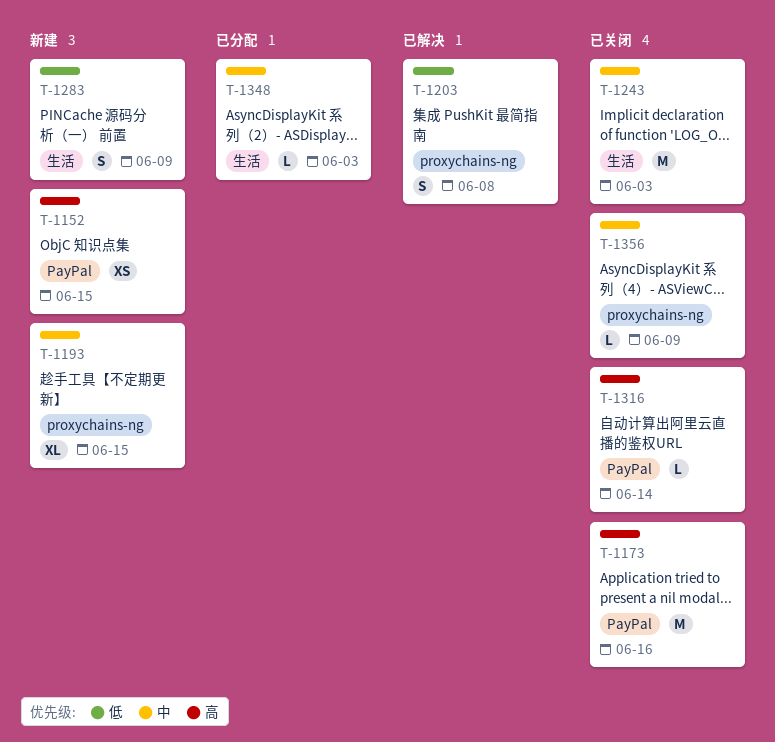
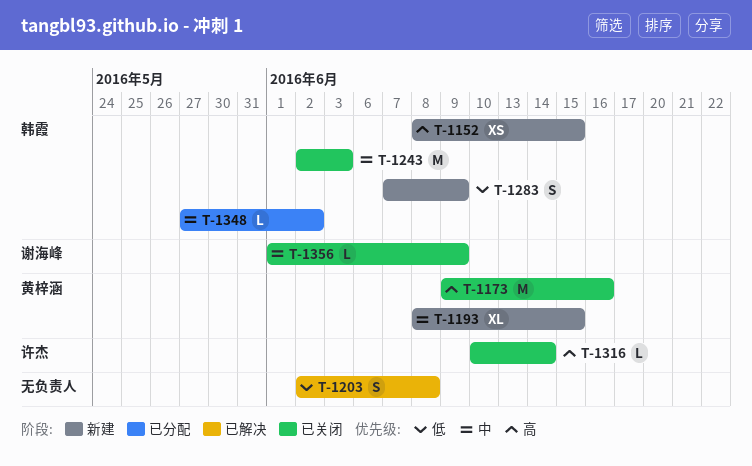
T-1348, due: Jun 3 -> Jun 2

